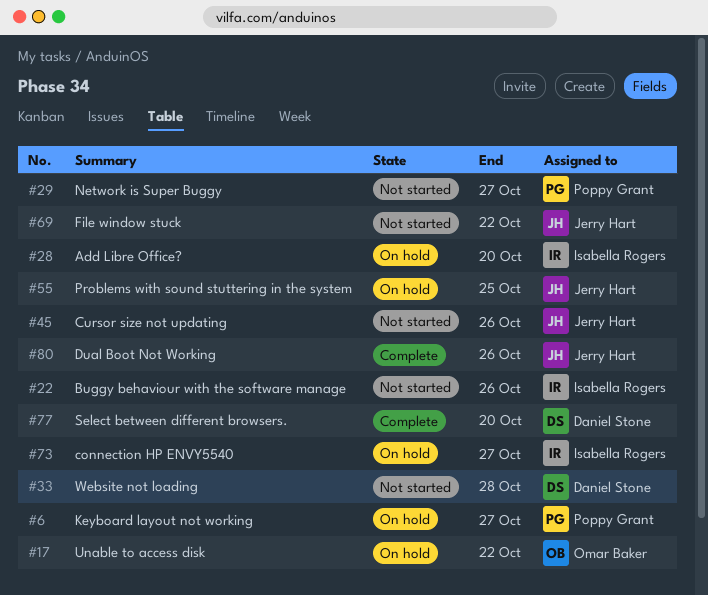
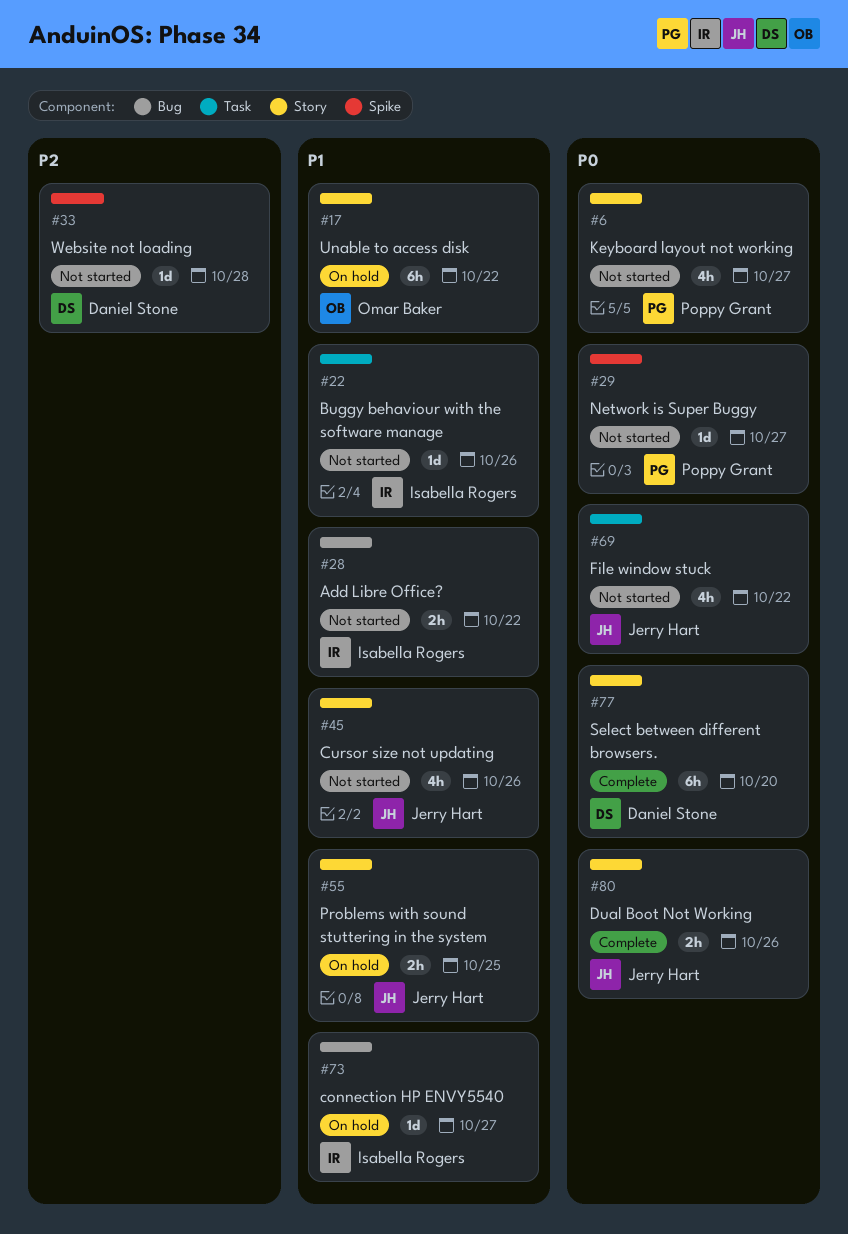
#6, status: On hold -> Not started
#28, status: On hold -> Not started
#28, due: Oct 20 -> Oct 22

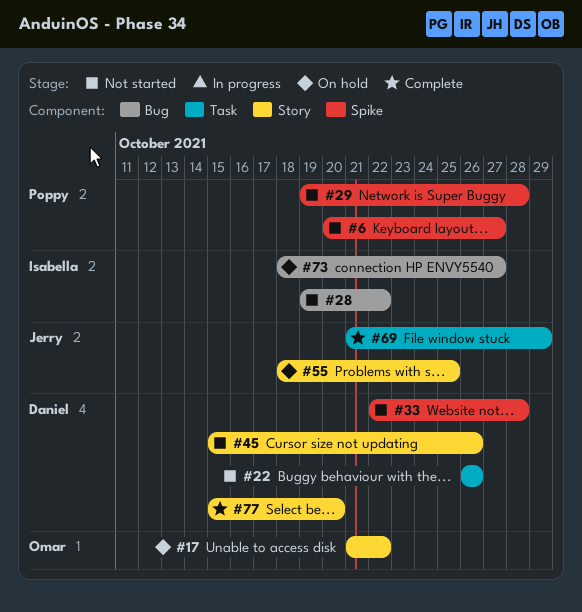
#6, label: Story -> Spike
#22, owner: Isabella Rogers -> Daniel Stone
#29, due: Oct 27 -> Oct 28
#45, owner: Jerry Hart -> Daniel Stone
#69, status: Not started -> Complete
#69, due: Oct 22 -> Oct 29
#80: present -> none

